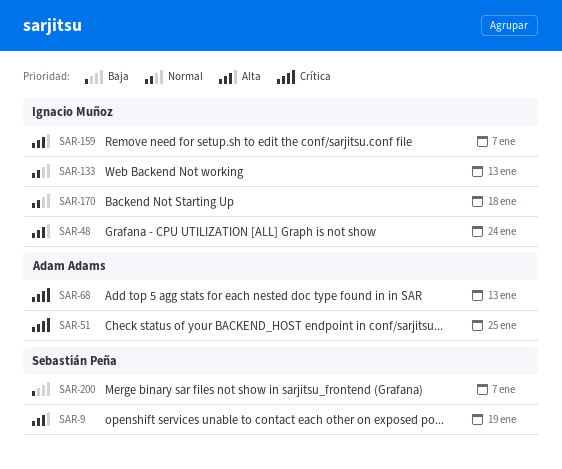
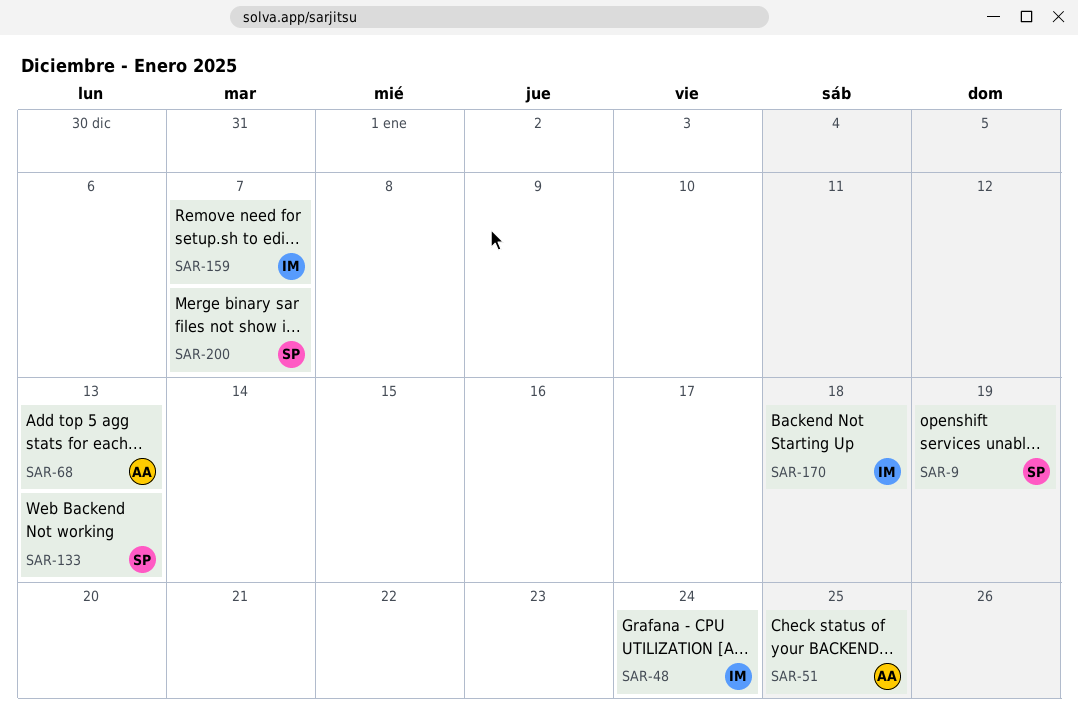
SAR-133, owner: Ignacio Muñoz -> Sebastián Peña

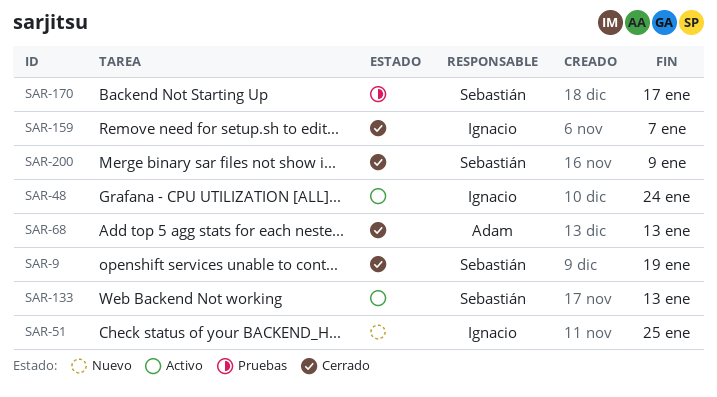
SAR-51, owner: Adam -> Ignacio
SAR-170, owner: Ignacio -> Sebastián
SAR-170, due: Jan 18 -> Jan 17
SAR-200, due: Jan 7 -> Jan 9

